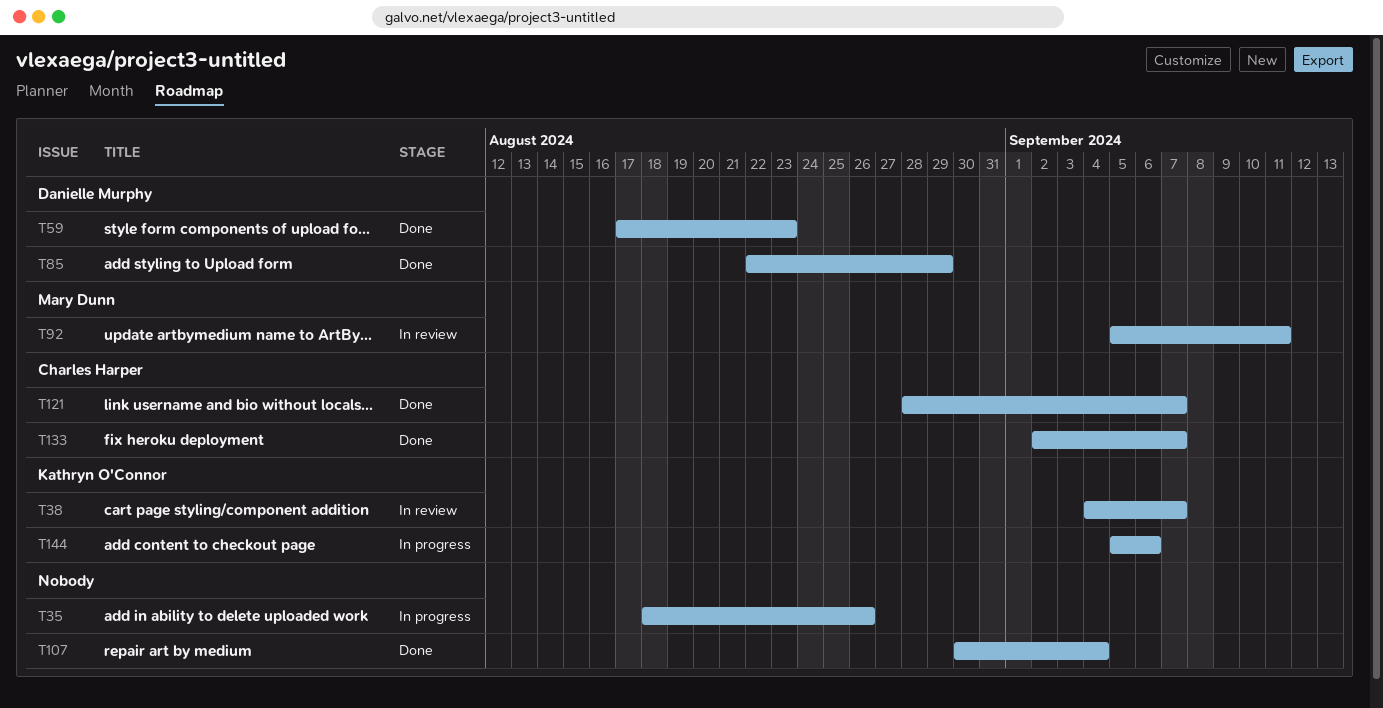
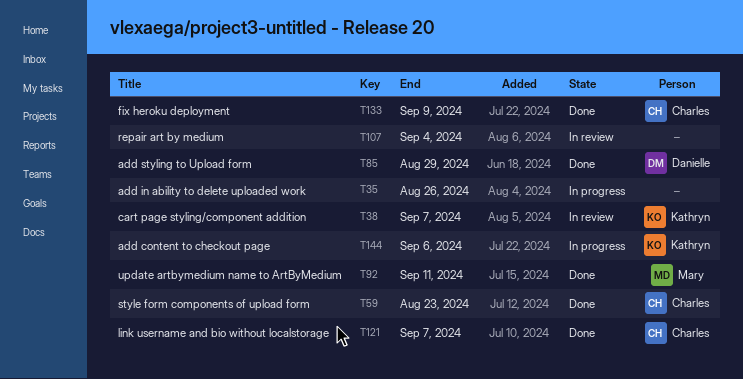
T59, owner: Danielle Murphy -> Charles Harper
T92, status: In review -> Done
T107, status: Done -> In review
T133, due: Sep 7 -> Sep 9

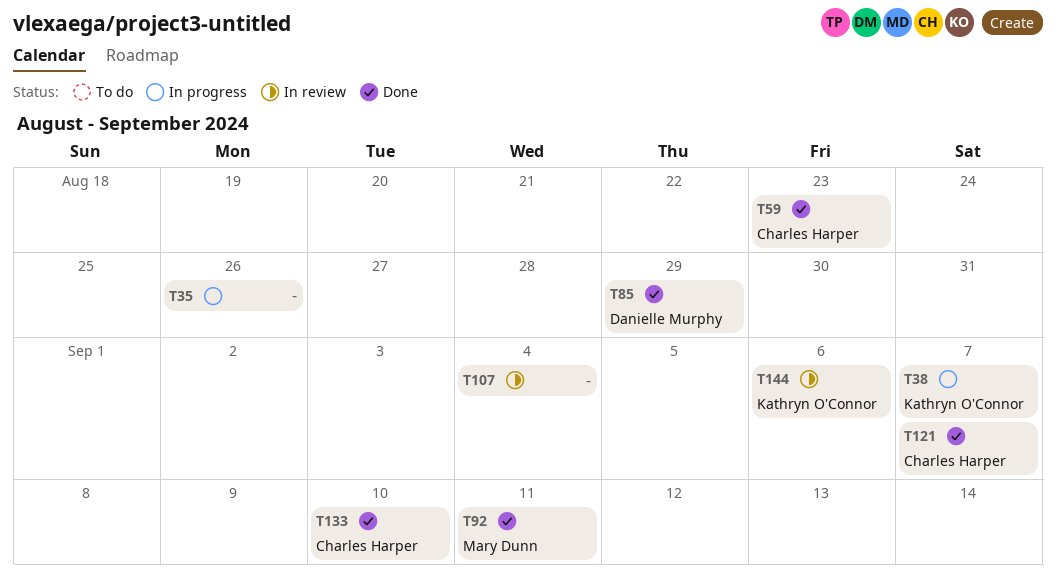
T38, status: In review -> In progress
T133, due: Sep 9 -> Sep 10
T144, status: In progress -> In review

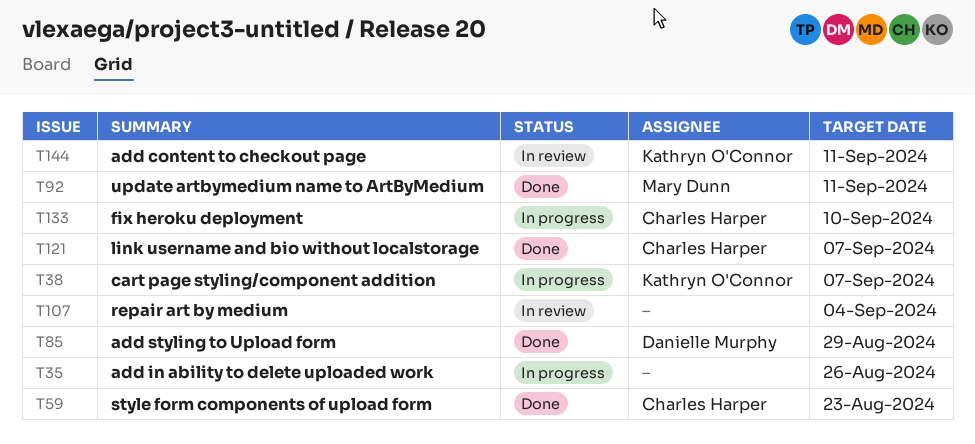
T133, status: Done -> In progress
T144, due: Sep 6 -> Sep 11

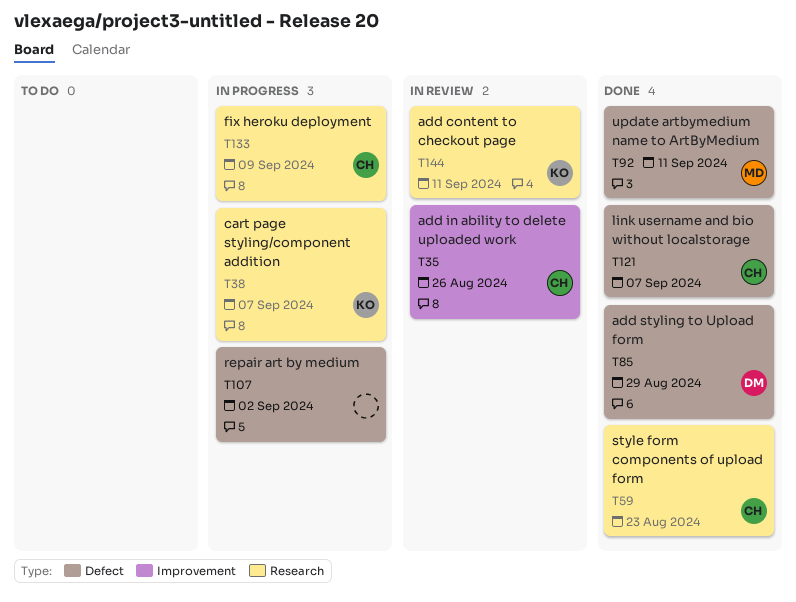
T35, status: In progress -> In review
T35, owner: none -> Charles Harper
T107, status: In review -> In progress
T107, due: Sep 4 -> Sep 2
T133, due: Sep 10 -> Sep 9

